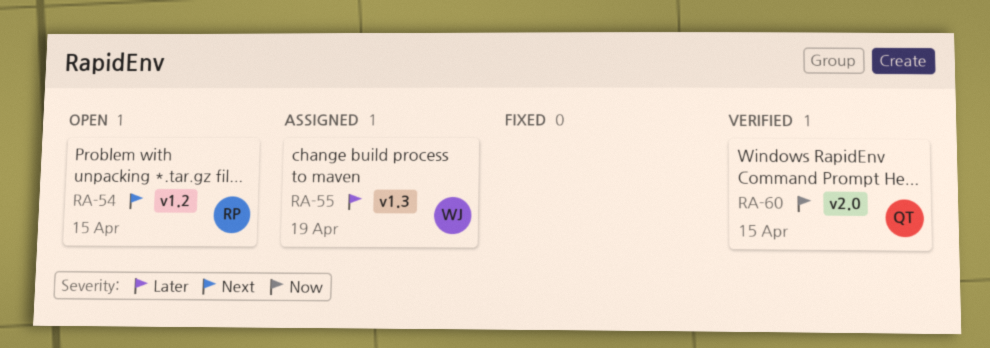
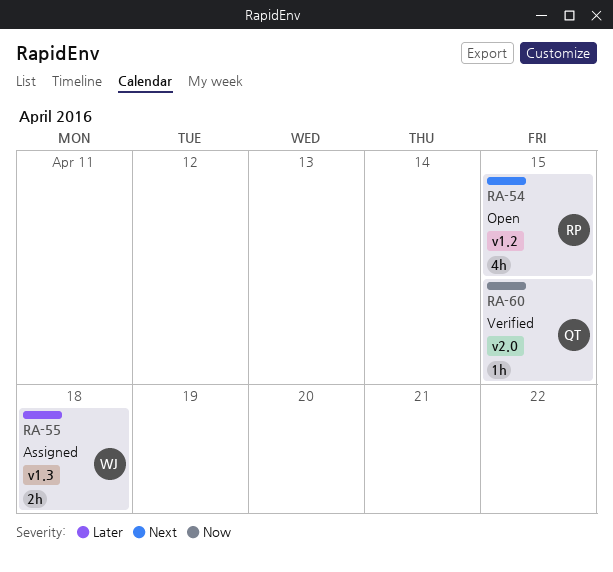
RA-55, due: Apr 19 -> Apr 18

